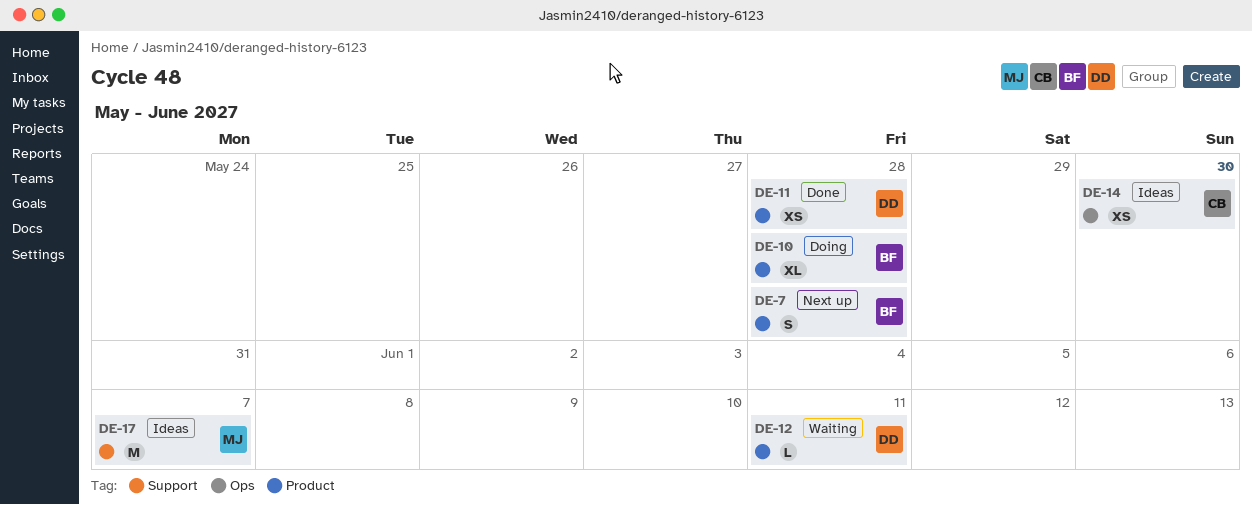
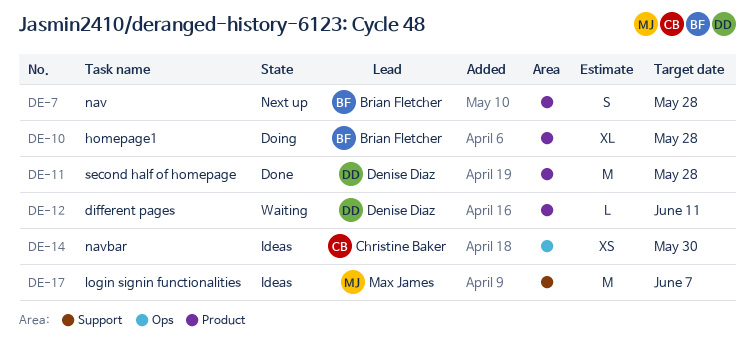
DE-11, estimate: XS -> M

